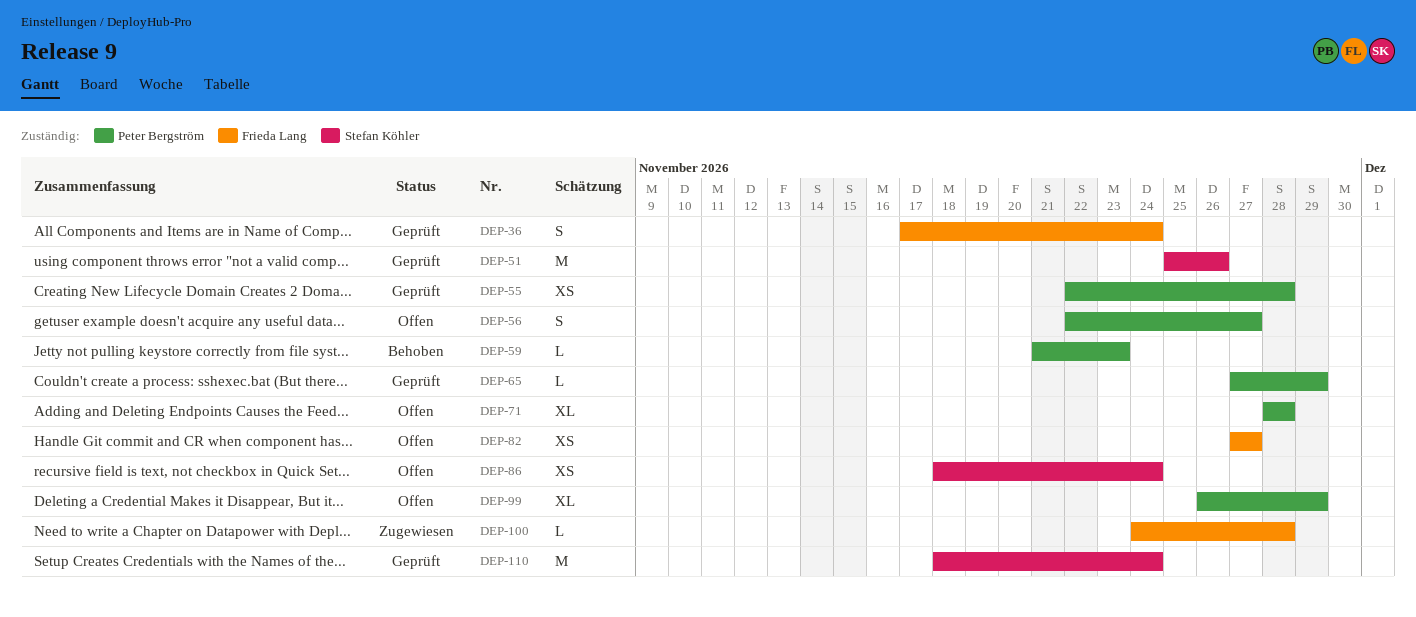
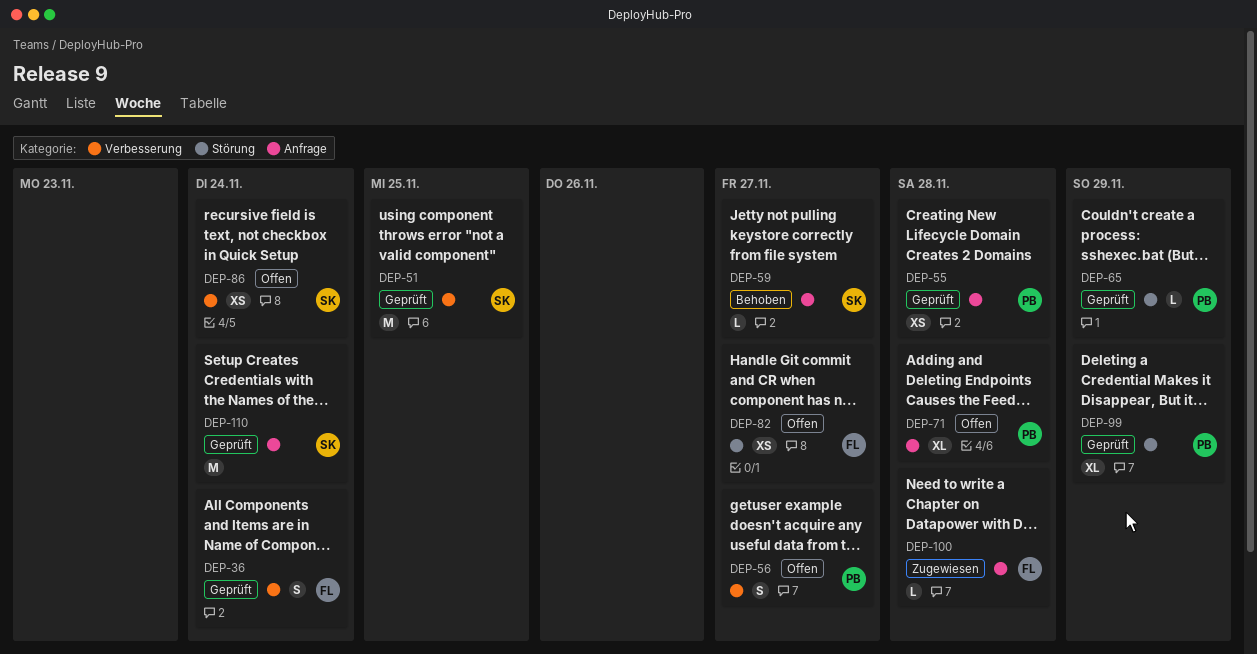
DEP-51, due: Nov 26 -> Nov 25
DEP-59, owner: Peter Bergström -> Stefan Köhler
DEP-59, due: Nov 23 -> Nov 27
DEP-99, status: Offen -> Geprüft

